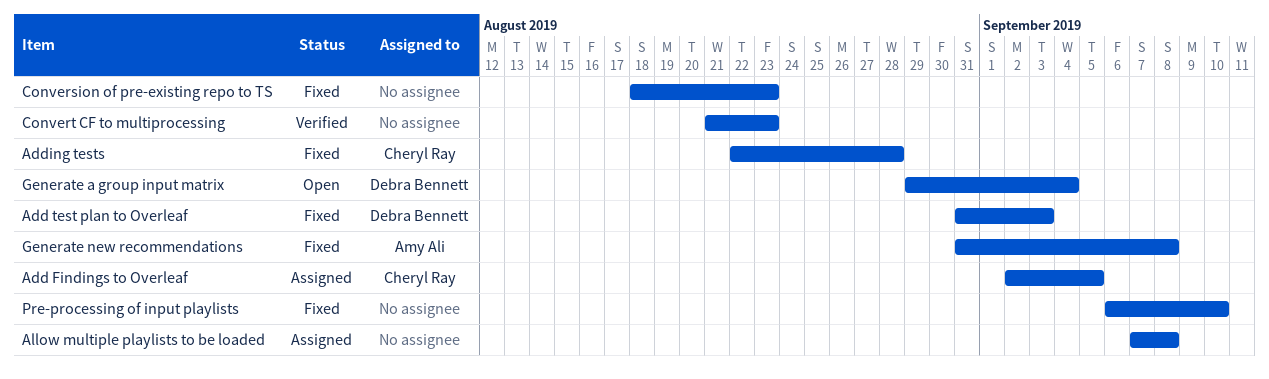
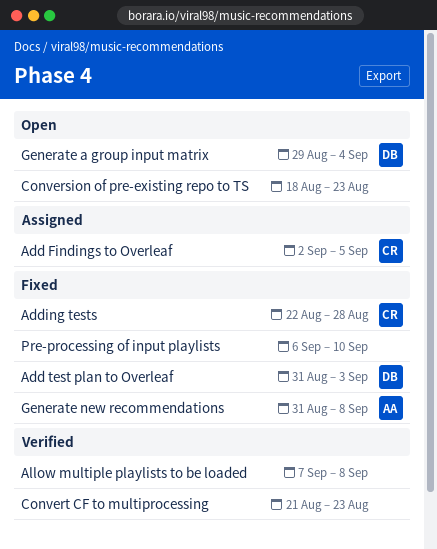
Allow multiple playlists to be loaded, status: Assigned -> Verified
Conversion of pre-existing repo to TS, status: Fixed -> Open

